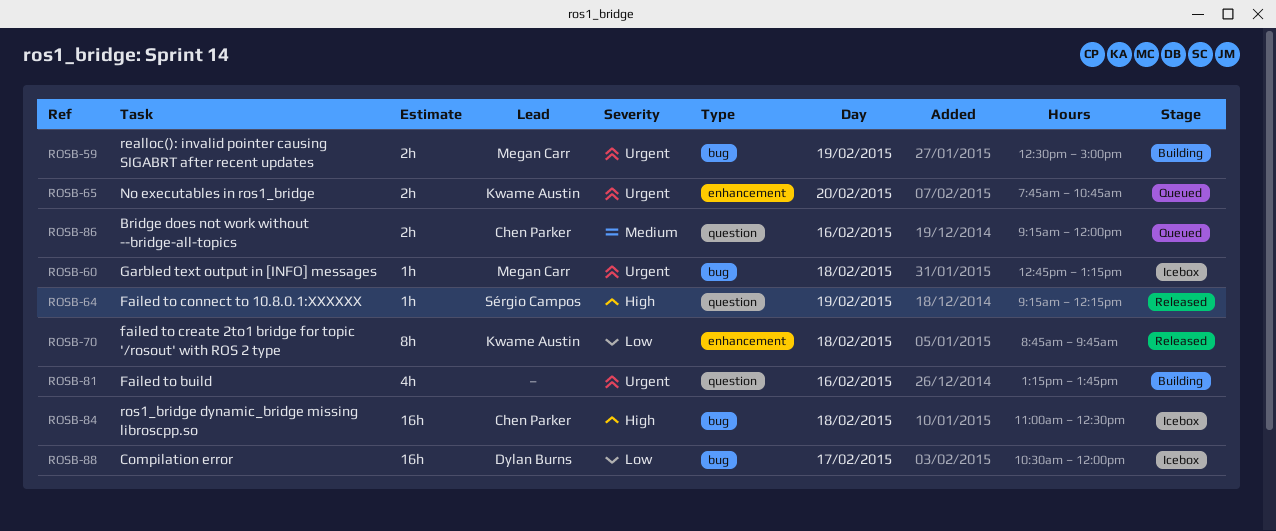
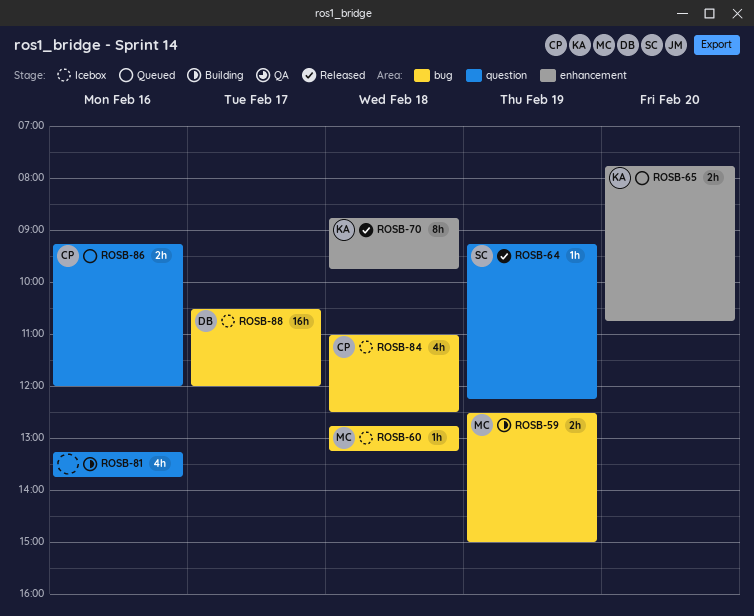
ROSB-84, estimate: 16h -> 4h

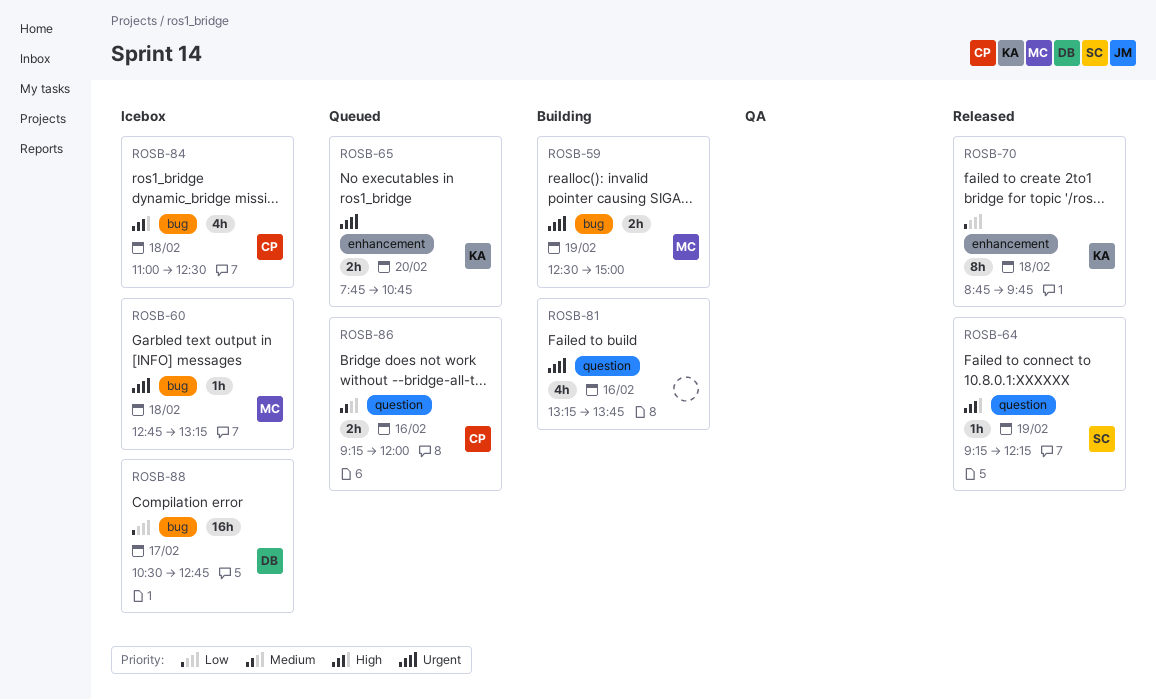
ROSB-88, ends: 12:00 -> 12:45

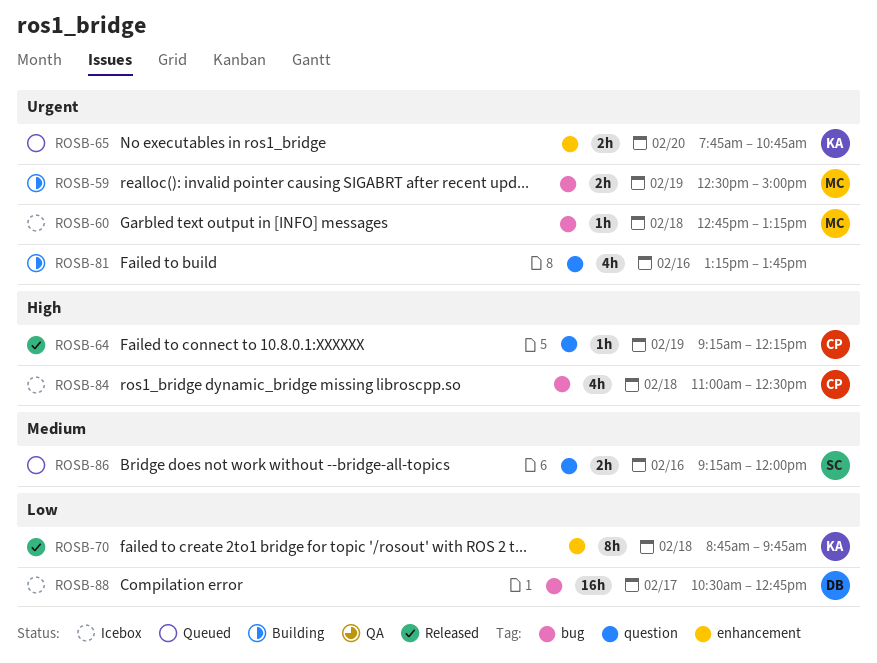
ROSB-64, owner: SC -> CP
ROSB-86, owner: CP -> SC

